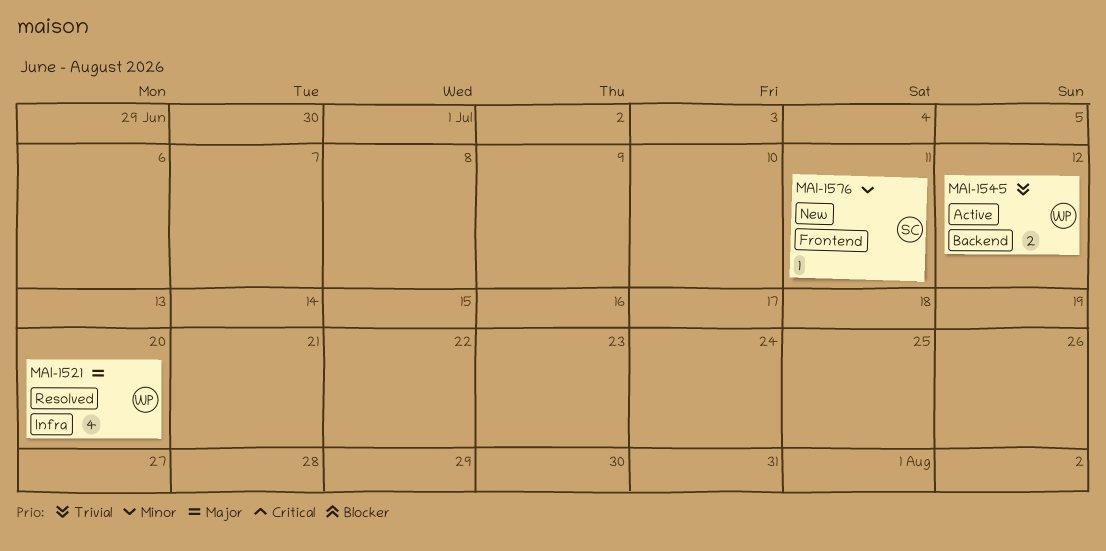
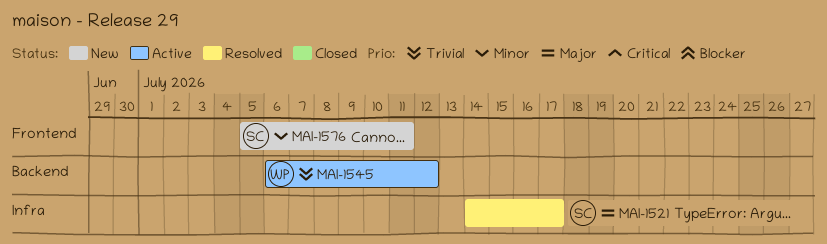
MAI-1521, owner: WP -> SC
MAI-1521, due: Jul 20 -> Jul 17

